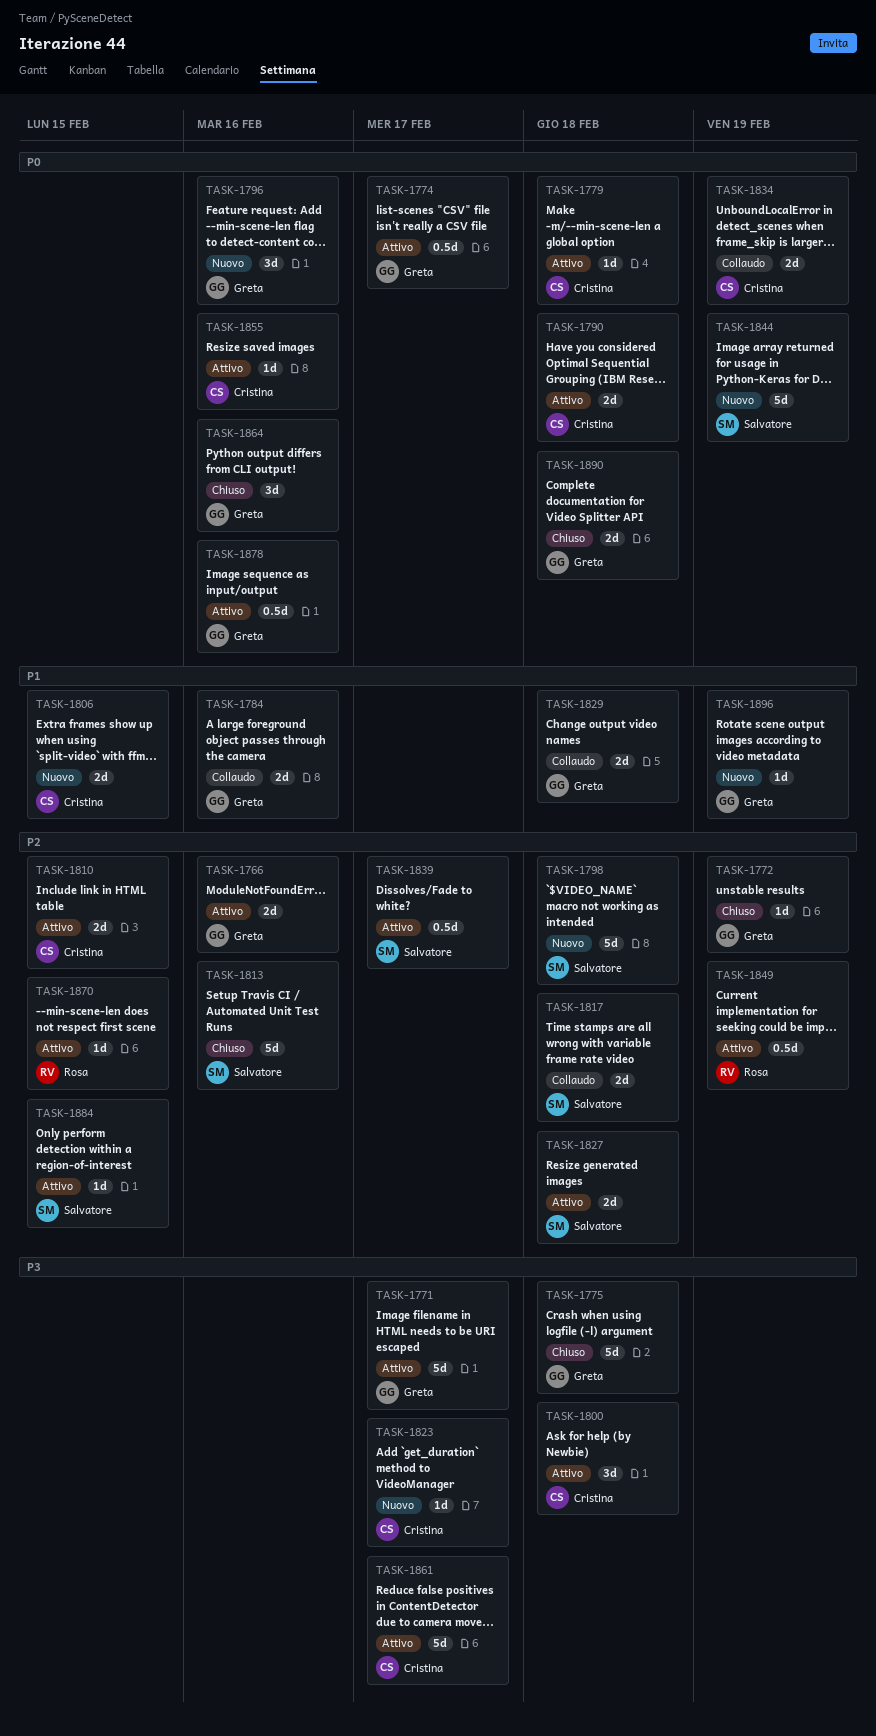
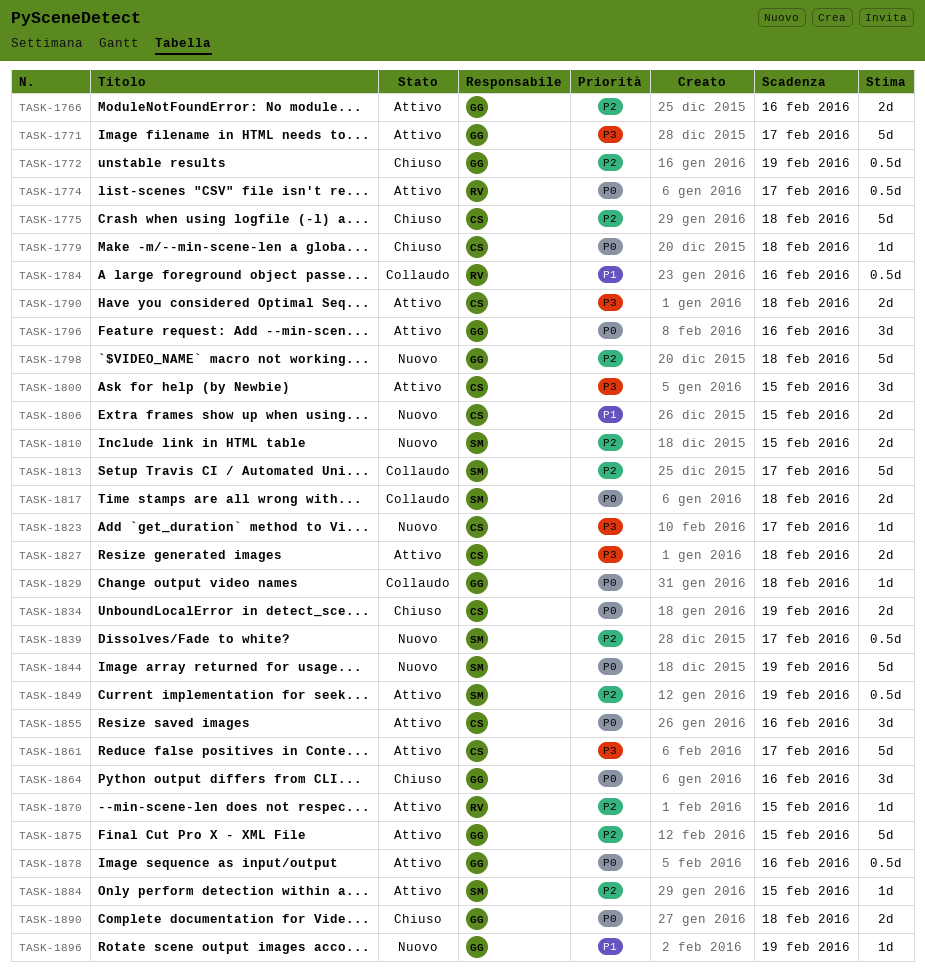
TASK-1772, estimate: 1d -> 0.5d
TASK-1774, owner: Greta -> Rosa
TASK-1775, owner: Greta -> Cristina
TASK-1775, priority: P3 -> P2
TASK-1779, status: Attivo -> Chiuso
TASK-1784, owner: Greta -> Rosa
TASK-1784, estimate: 2d -> 0.5d
TASK-1790, priority: P0 -> P3
TASK-1796, status: Nuovo -> Attivo
TASK-1798, owner: Salvatore -> Greta
TASK-1800, due: Feb 18 -> Feb 15
TASK-1810, status: Attivo -> Nuovo
TASK-1810, owner: Cristina -> Salvatore
TASK-1813, status: Chiuso -> Collaudo
TASK-1813, due: Feb 16 -> Feb 17
TASK-1817, priority: P2 -> P0
TASK-1827, owner: Salvatore -> Cristina
TASK-1827, priority: P2 -> P3
TASK-1829, priority: P1 -> P0
TASK-1829, estimate: 2d -> 1d
TASK-1834, status: Collaudo -> Chiuso
TASK-1839, status: Attivo -> Nuovo
TASK-1849, owner: Rosa -> Salvatore
TASK-1855, estimate: 1d -> 3d
TASK-1875: none -> present

